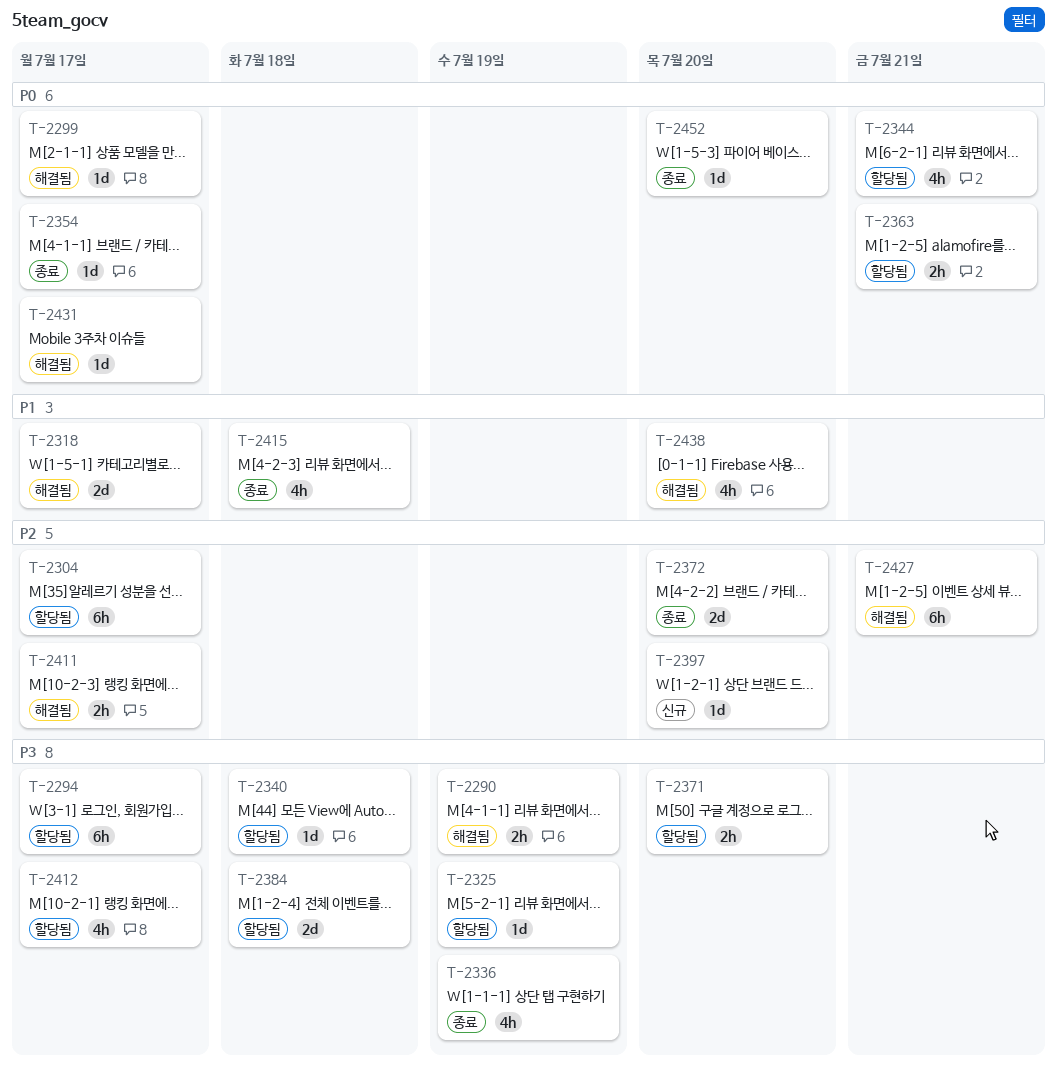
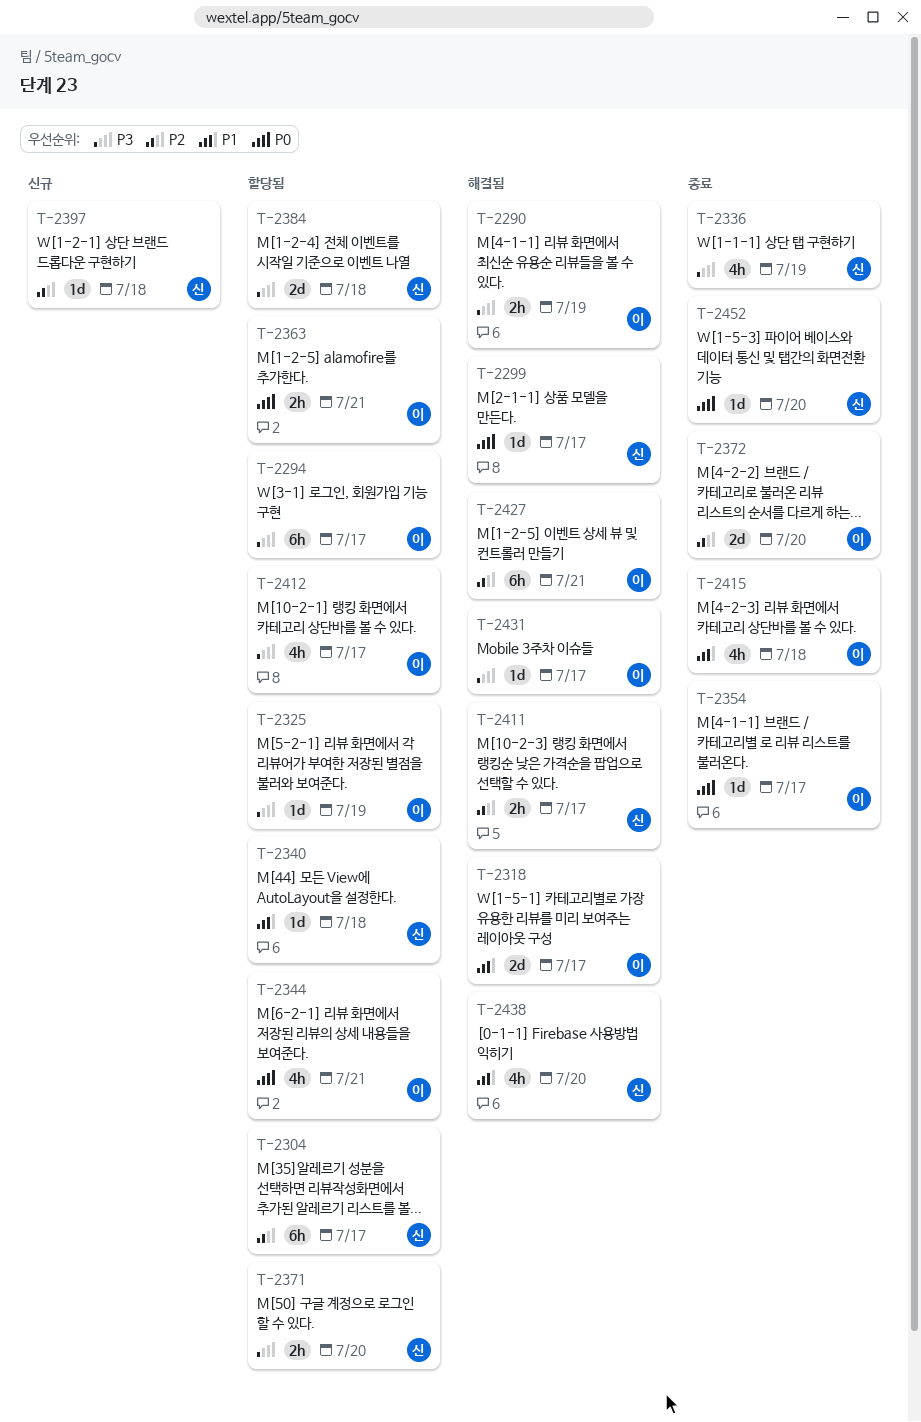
T-2340, priority: P3 -> P1
T-2397, due: Jul 20 -> Jul 18
T-2431, priority: P0 -> P3

